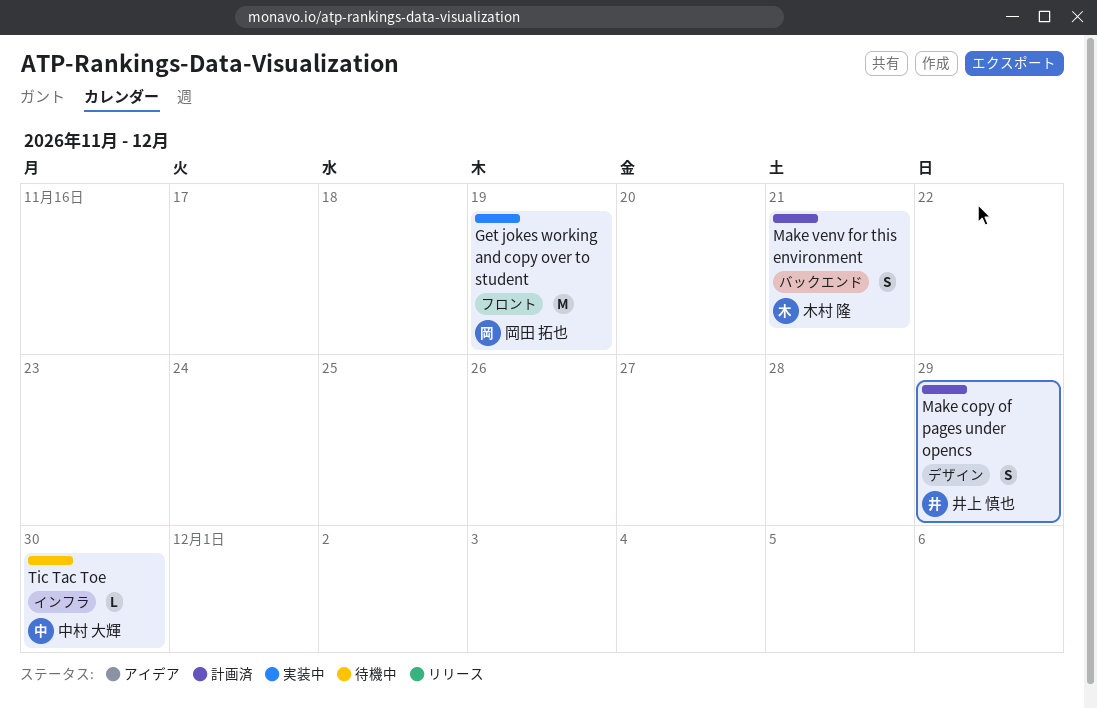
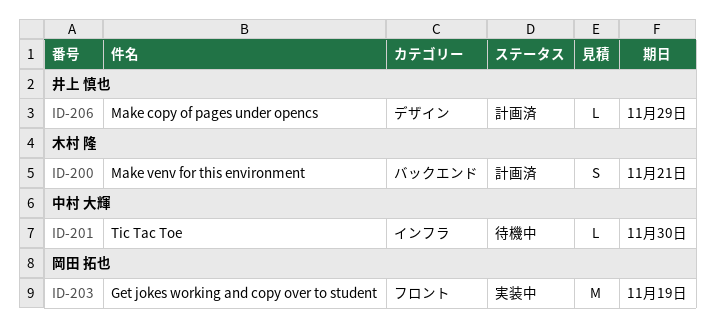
Make copy of pages under opencs, estimate: S -> L

